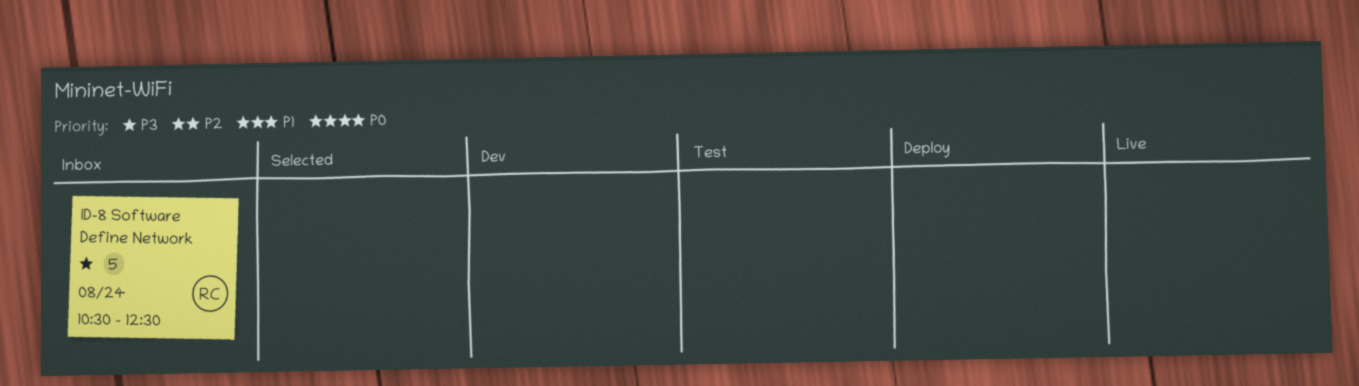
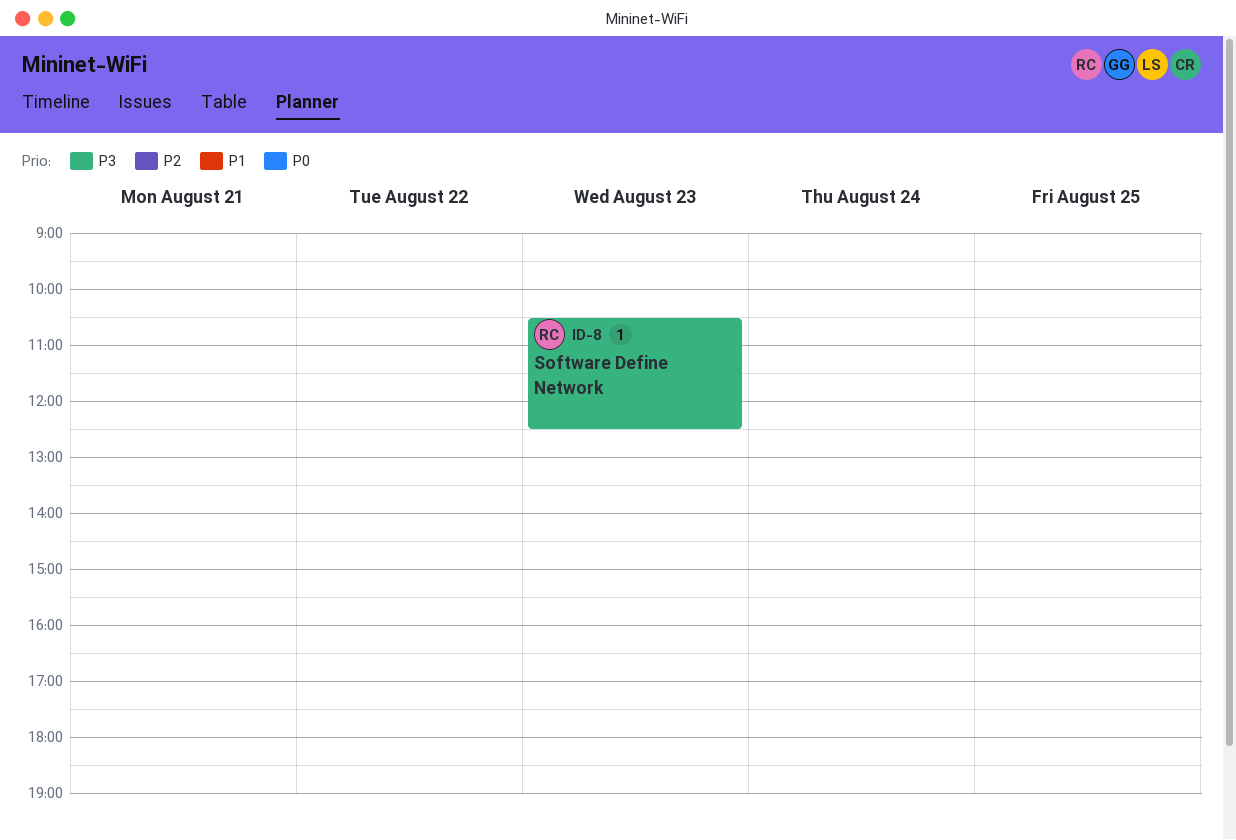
ID-8, estimate: 5 -> 1
ID-8, day: Aug 24 -> Aug 23

